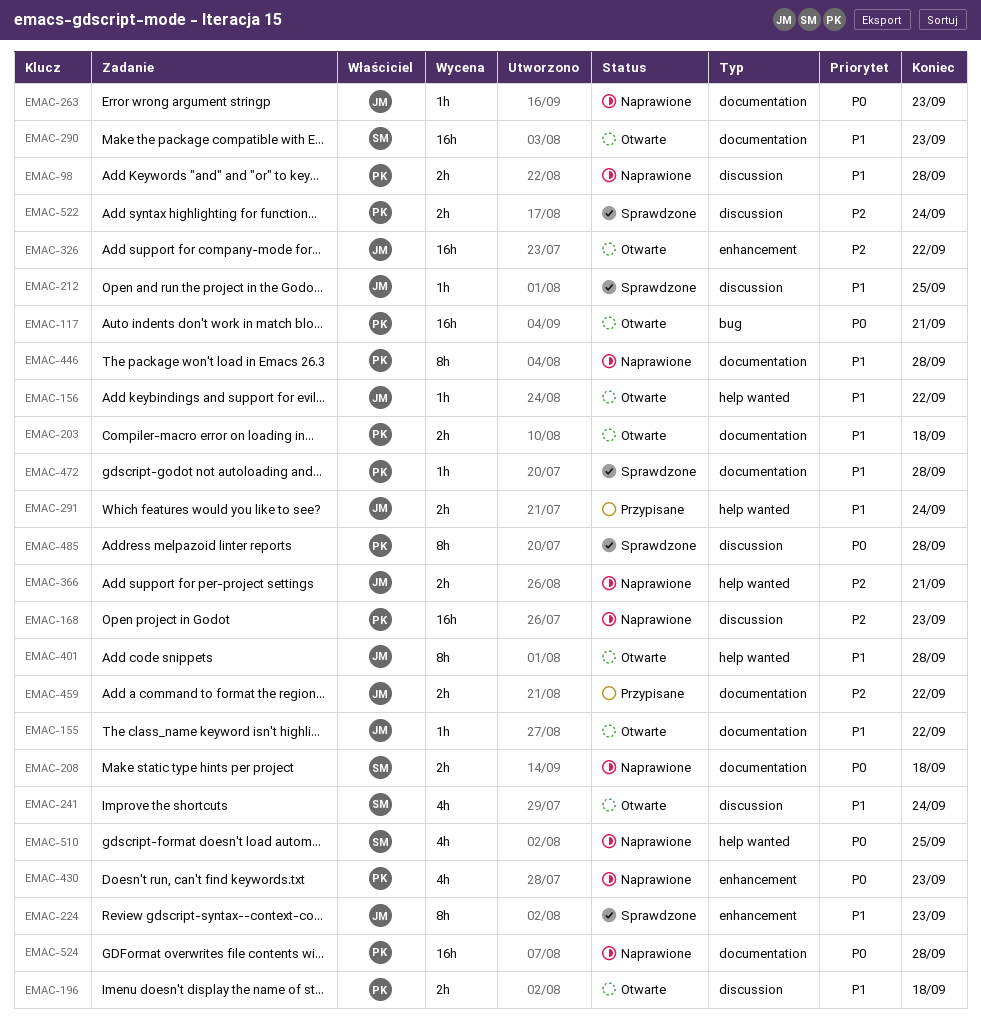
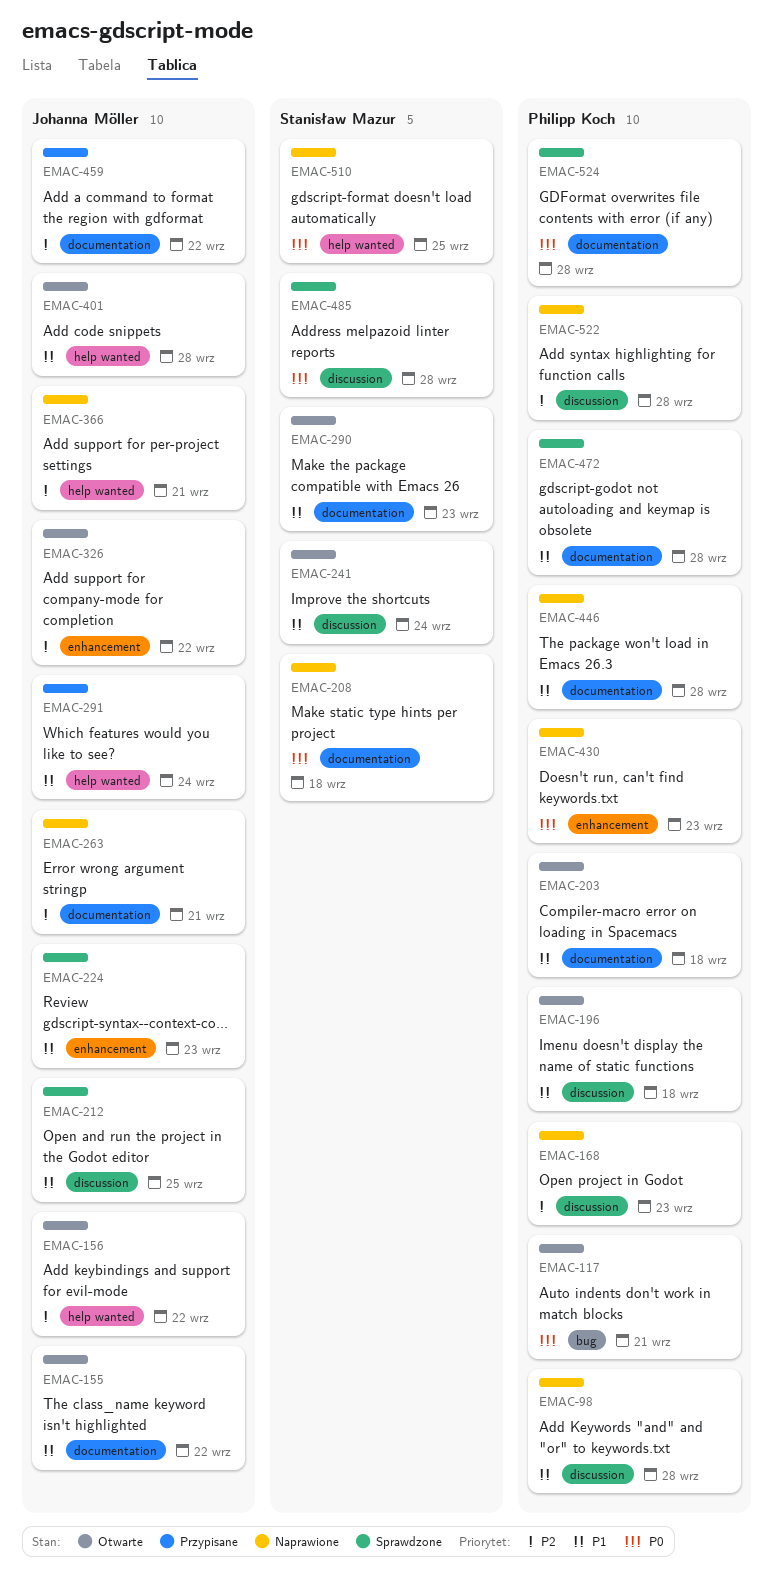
EMAC-156, priority: P1 -> P2
EMAC-263, priority: P0 -> P2
EMAC-263, due: Sep 23 -> Sep 21
EMAC-485, owner: Philipp Koch -> Stanisław Mazur
EMAC-522, status: Sprawdzone -> Naprawione
EMAC-522, due: Sep 24 -> Sep 28
EMAC-524, status: Naprawione -> Sprawdzone

